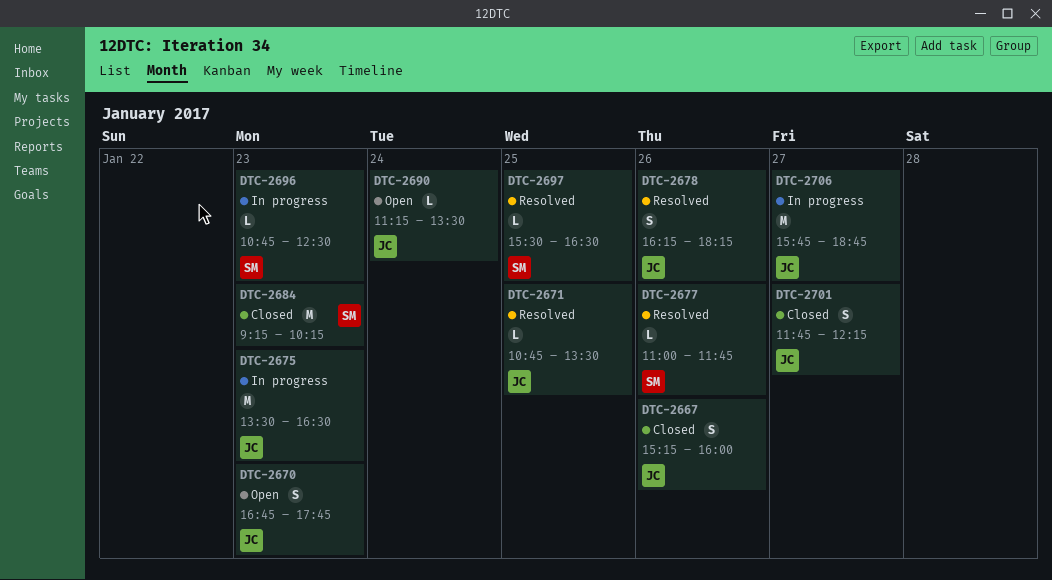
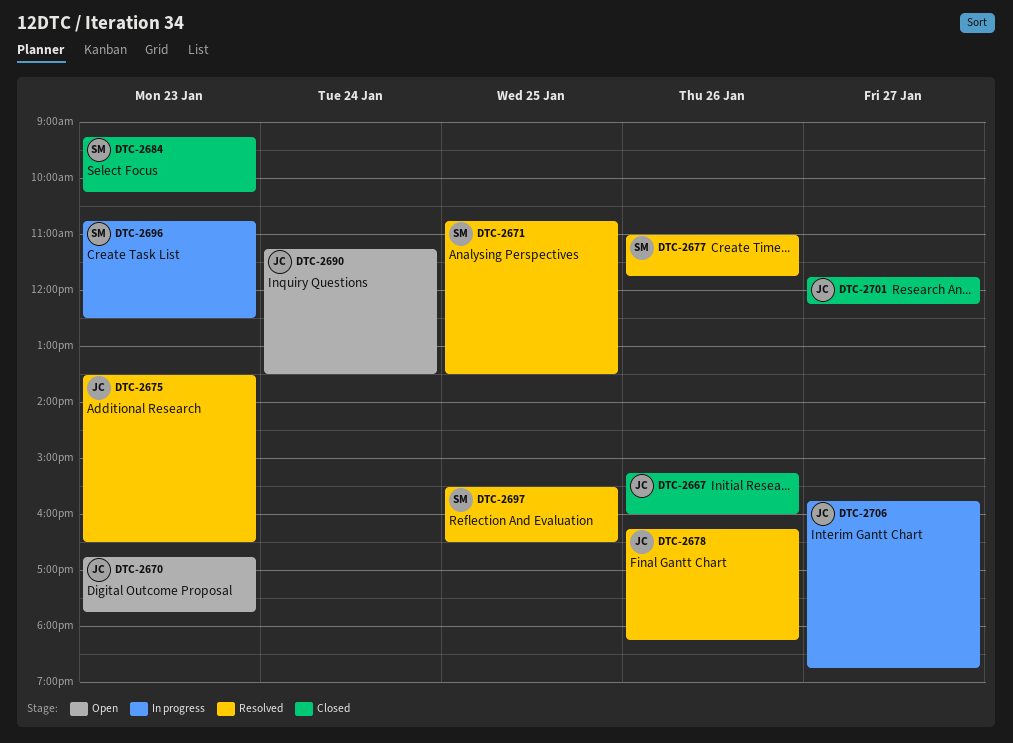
DTC-2671, owner: JC -> SM
DTC-2675, status: In progress -> Resolved

